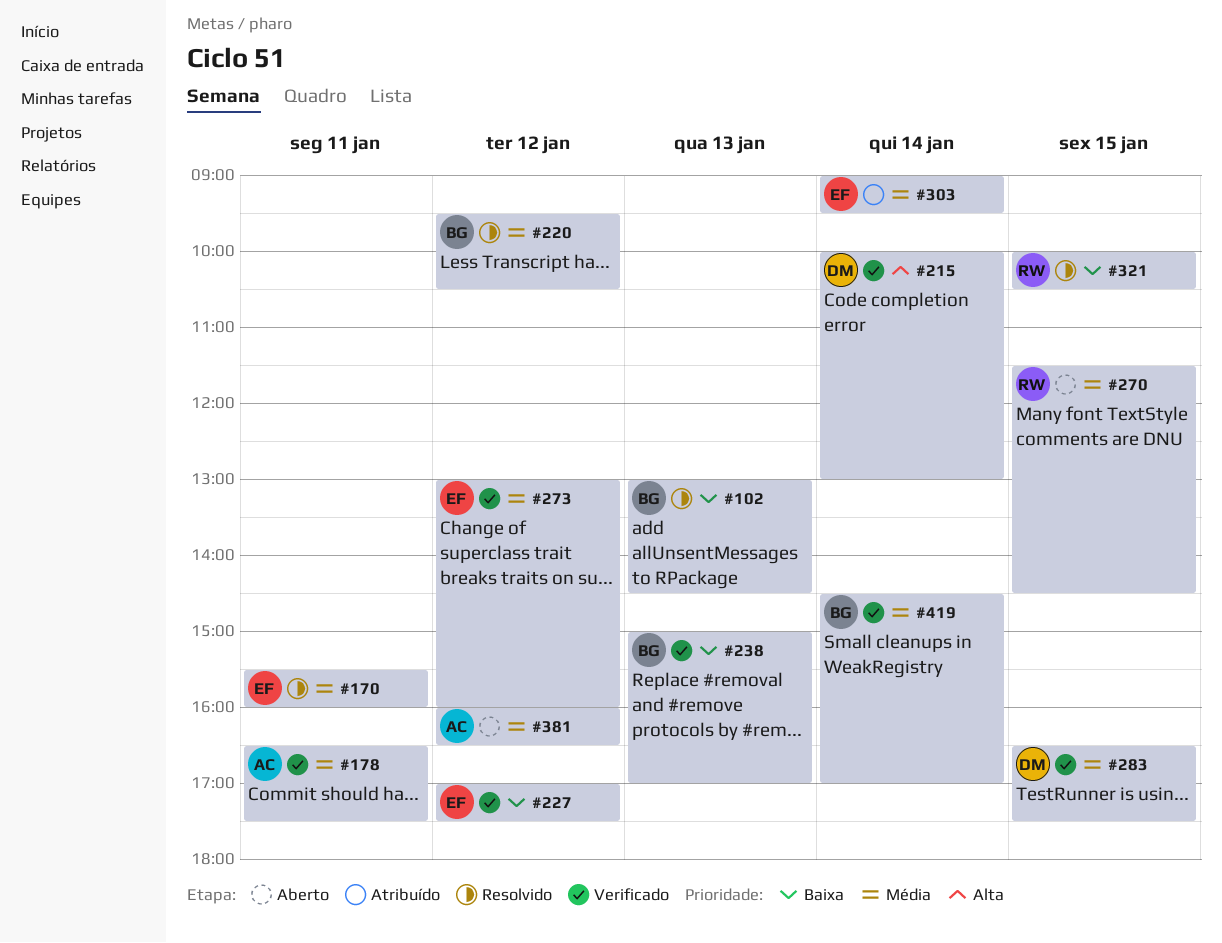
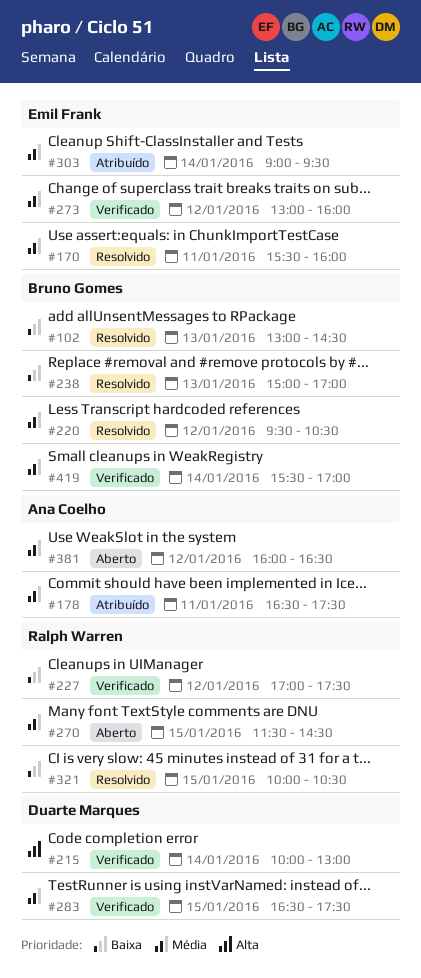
#178, status: Verificado -> Atribuído
#227, owner: Emil Frank -> Ralph Warren
#238, status: Verificado -> Resolvido
#419, begins: 14:30 -> 15:30

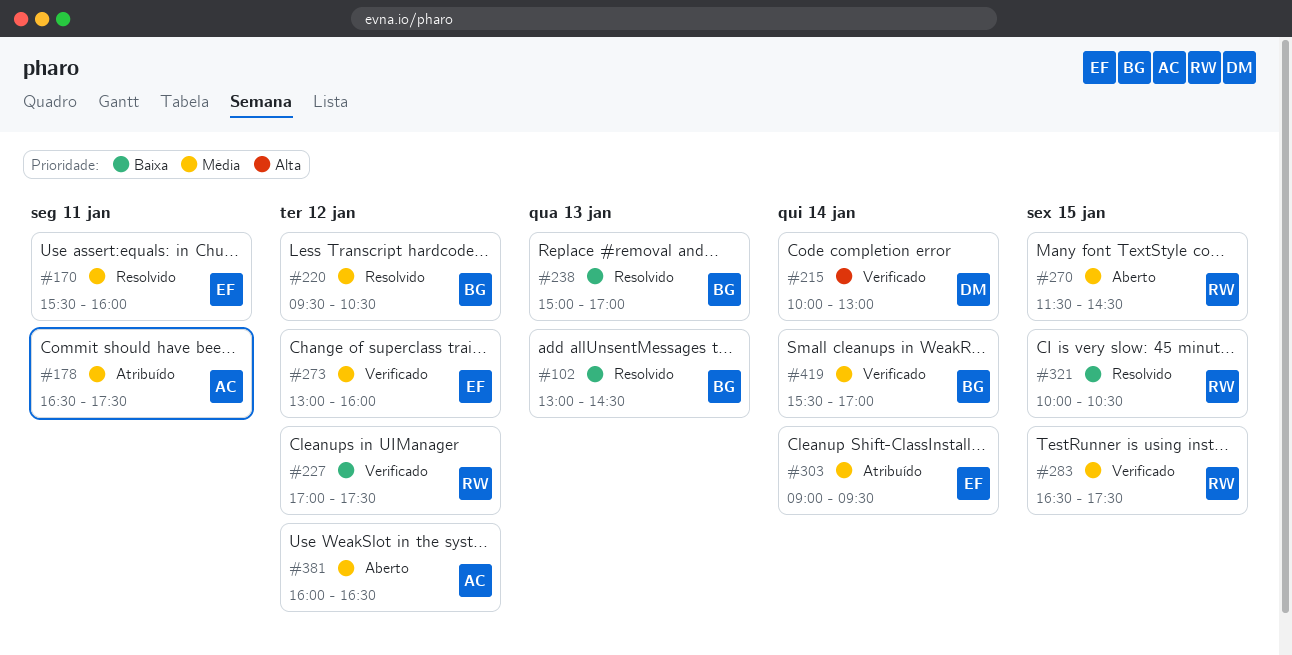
#283, owner: Duarte Marques -> Ralph Warren

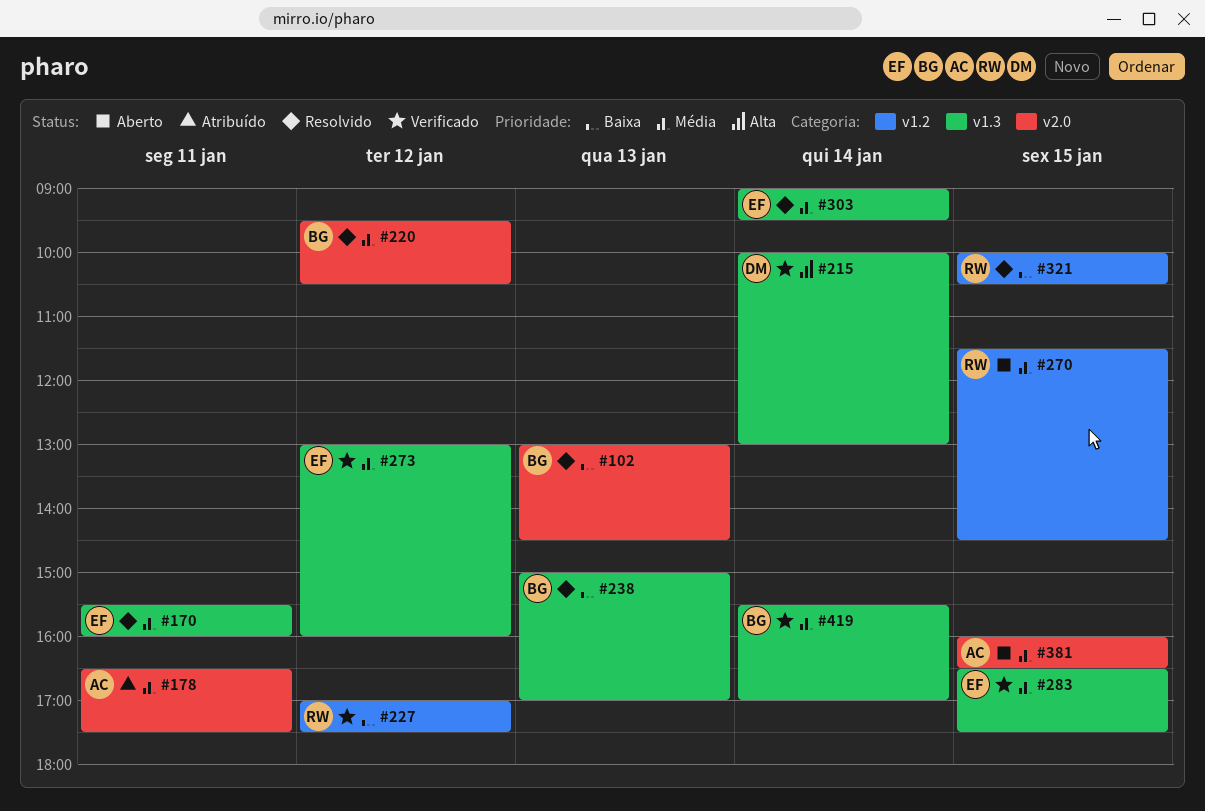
#283, owner: RW -> EF
#303, status: Atribuído -> Resolvido
#381, day: Jan 12 -> Jan 15

